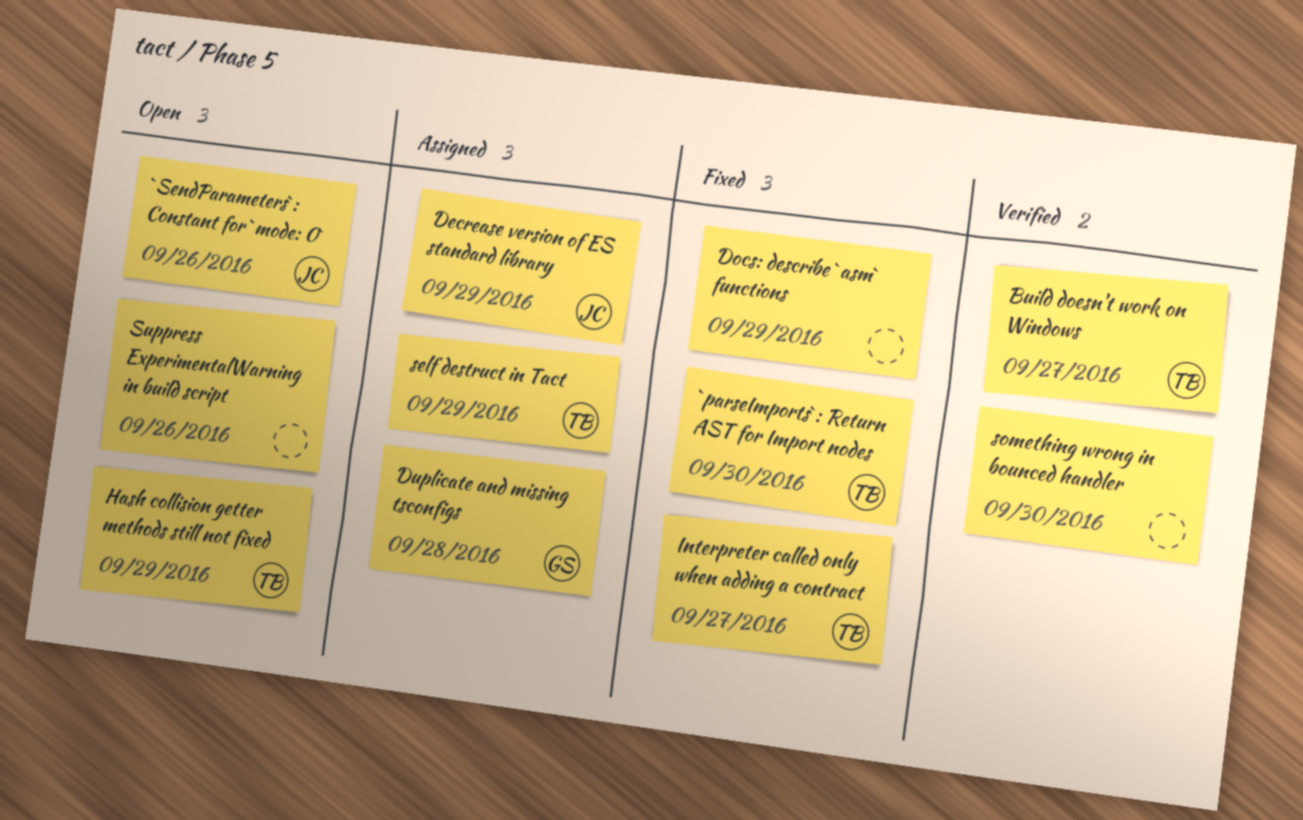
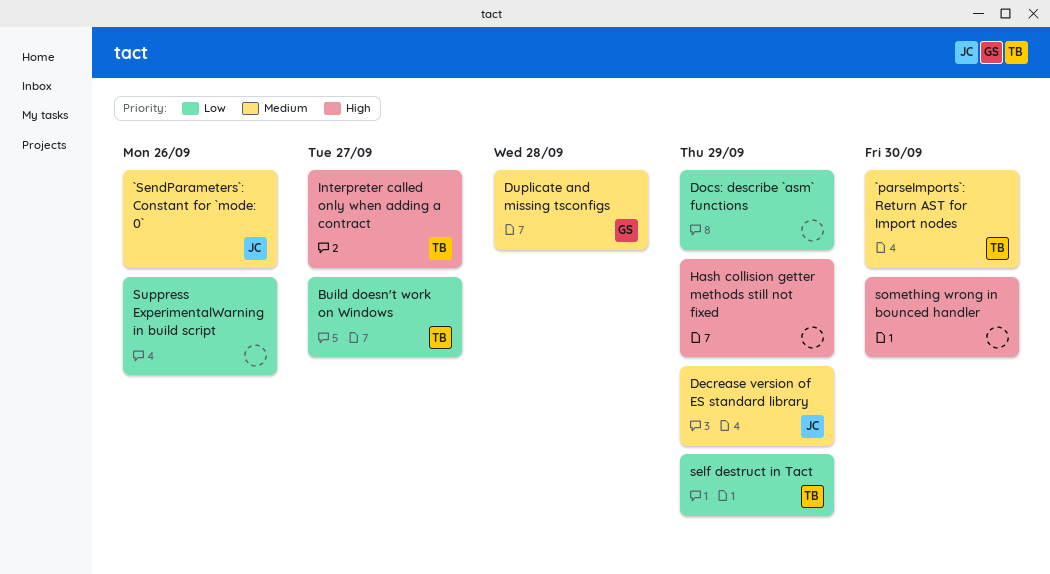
Hash collision getter methods still not fixed, owner: TB -> none

